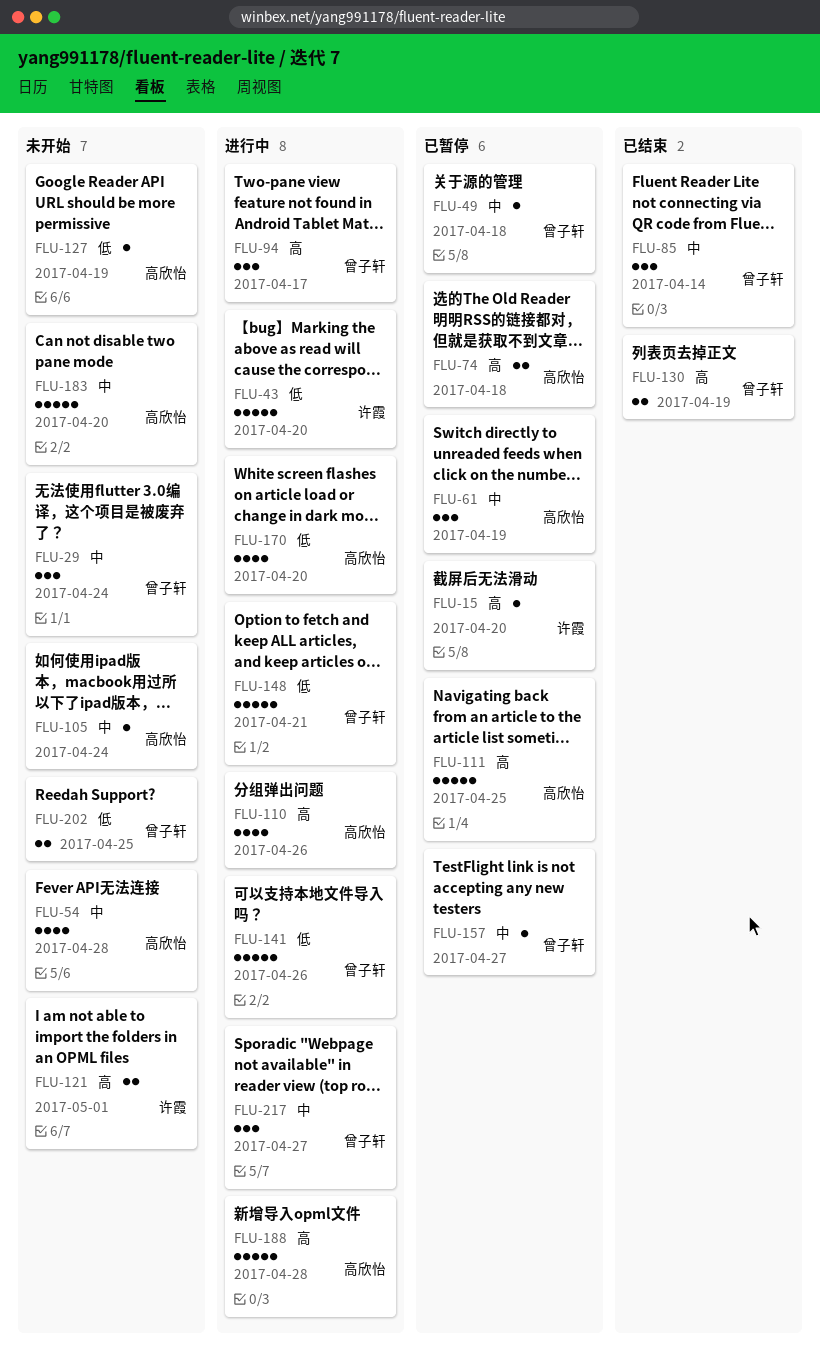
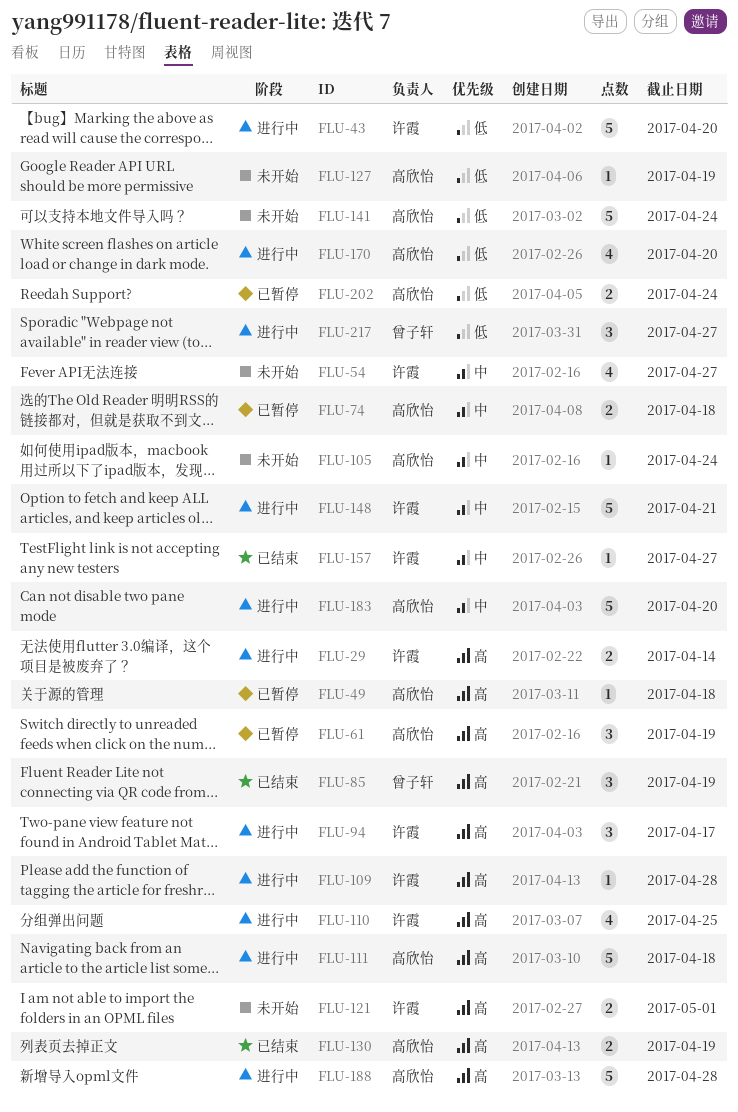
FLU-15: present -> none
FLU-29, status: 未开始 -> 进行中
FLU-29, owner: 曾子轩 -> 许霞
FLU-29, priority: 中 -> 高
FLU-29, estimate: 3 -> 2
FLU-29, due: Apr 24 -> Apr 14
FLU-49, owner: 曾子轩 -> 高欣怡
FLU-49, priority: 中 -> 高
FLU-54, owner: 高欣怡 -> 许霞
FLU-54, due: Apr 28 -> Apr 27
FLU-61, priority: 中 -> 高
FLU-74, priority: 高 -> 中
FLU-85, priority: 中 -> 高
FLU-85, due: Apr 14 -> Apr 19
FLU-94, owner: 曾子轩 -> 许霞
FLU-109: none -> present
FLU-110, owner: 高欣怡 -> 许霞
FLU-110, due: Apr 26 -> Apr 25
FLU-111, status: 已暂停 -> 进行中
FLU-111, due: Apr 25 -> Apr 18
FLU-130, owner: 曾子轩 -> 高欣怡
FLU-141, status: 进行中 -> 未开始
FLU-141, owner: 曾子轩 -> 高欣怡
FLU-141, due: Apr 26 -> Apr 24
FLU-148, owner: 曾子轩 -> 许霞
FLU-148, priority: 低 -> 中
FLU-157, status: 已暂停 -> 已结束
FLU-157, owner: 曾子轩 -> 许霞
FLU-183, status: 未开始 -> 进行中
FLU-202, status: 未开始 -> 已暂停
FLU-202, owner: 曾子轩 -> 高欣怡
FLU-202, due: Apr 25 -> Apr 24
FLU-217, priority: 中 -> 低

